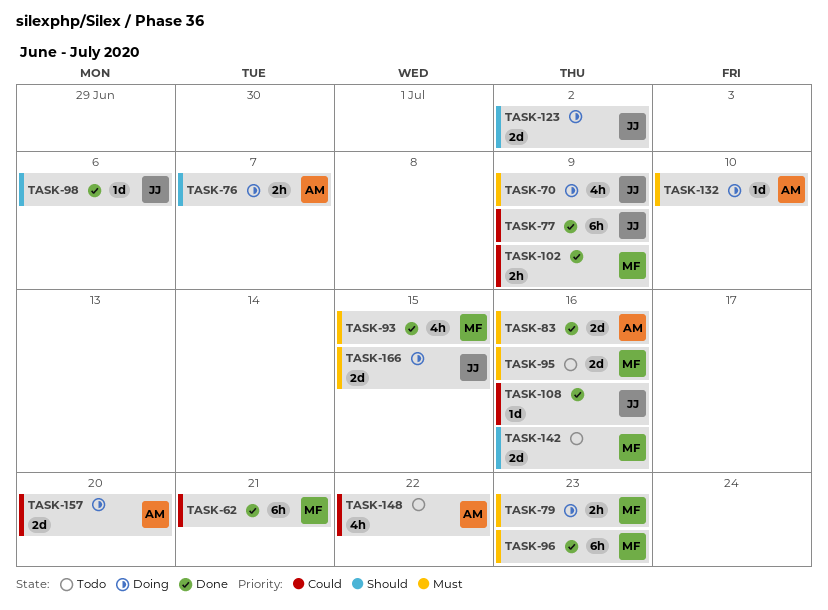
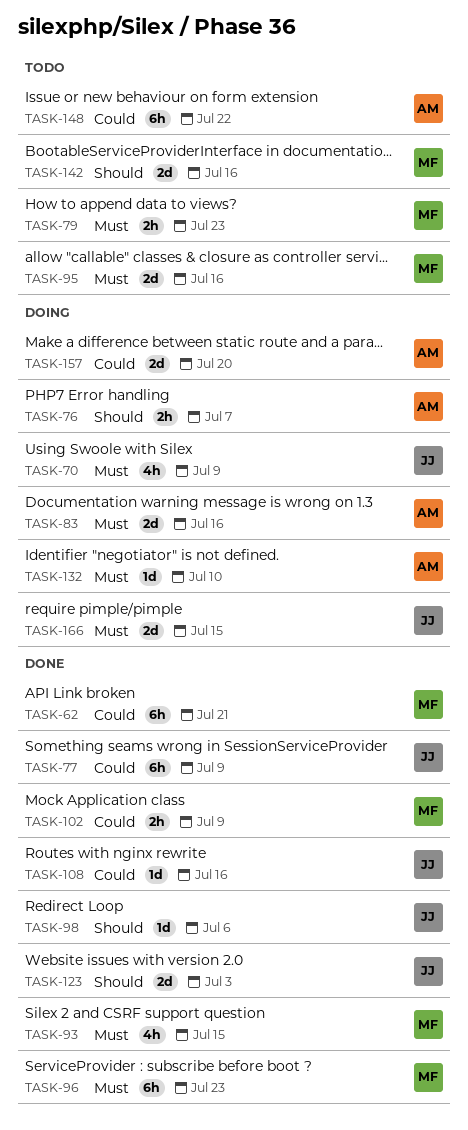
TASK-79, status: Doing -> Todo
TASK-83, status: Done -> Doing
TASK-123, status: Doing -> Done
TASK-123, due: Jul 2 -> Jul 3
TASK-148, estimate: 4h -> 6h

